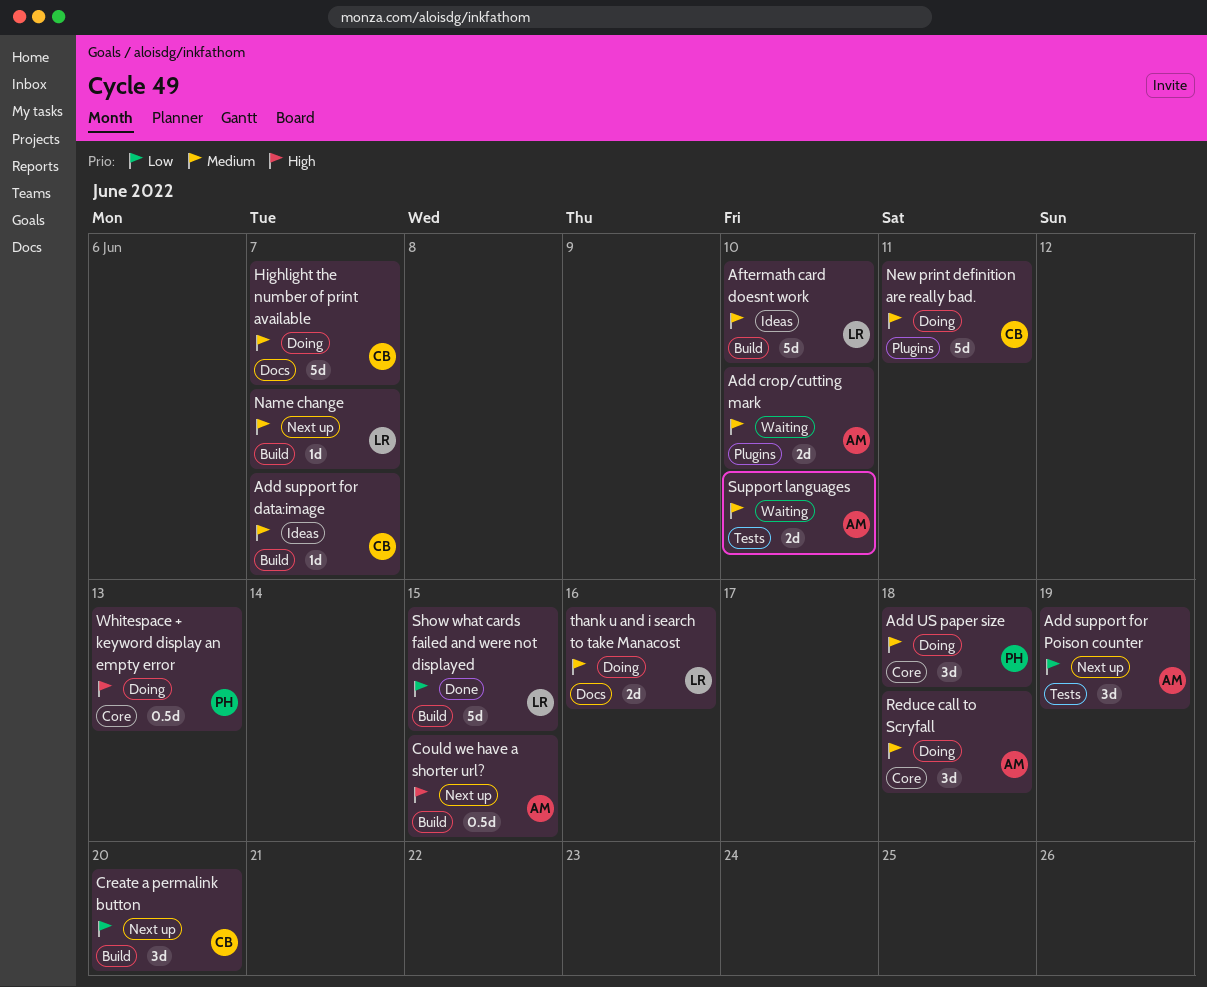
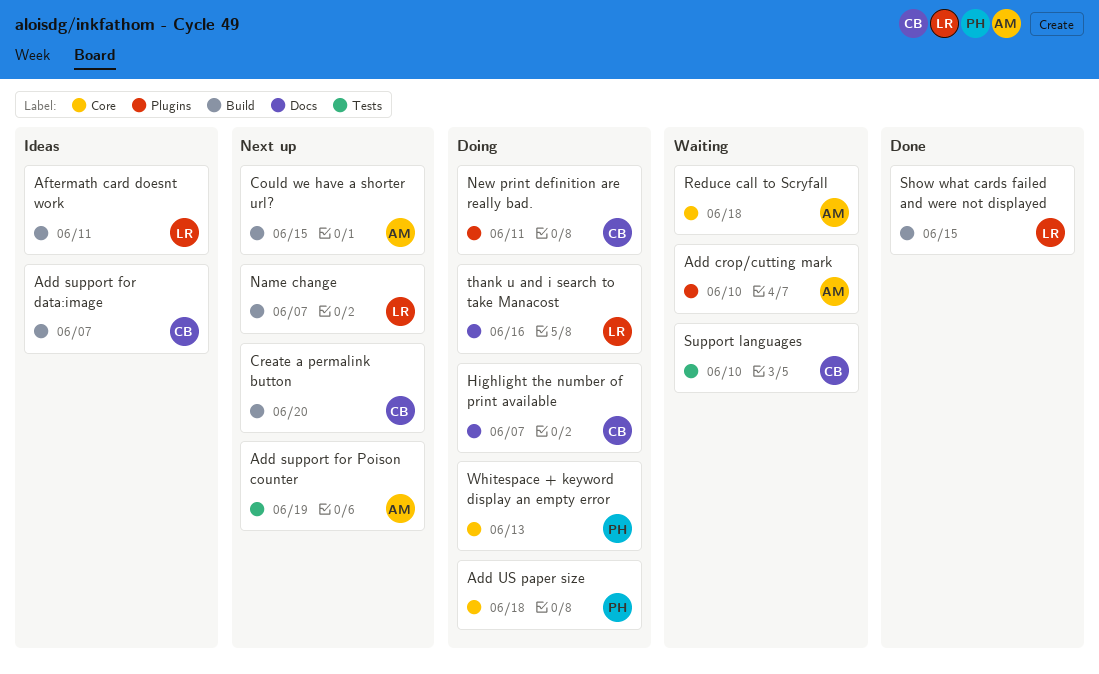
Aftermath card doesnt work, due: Jun 10 -> Jun 11
Reduce call to Scryfall, status: Doing -> Waiting
Support languages, owner: AM -> CB

